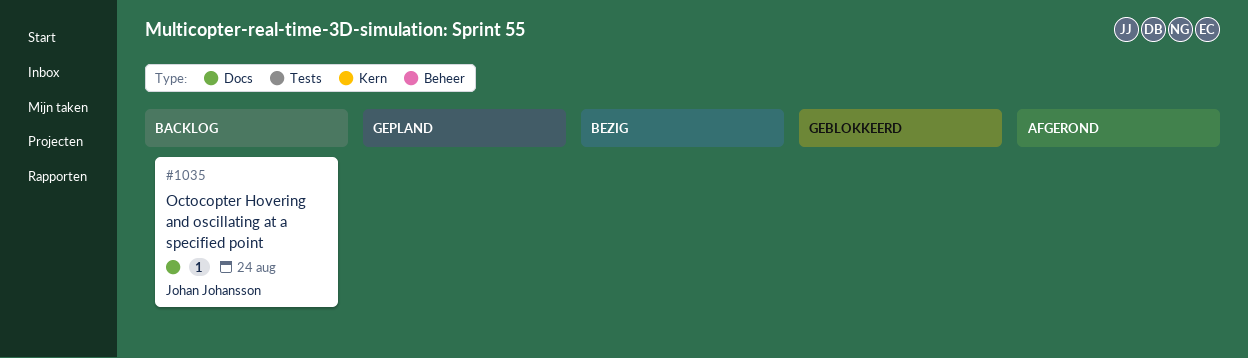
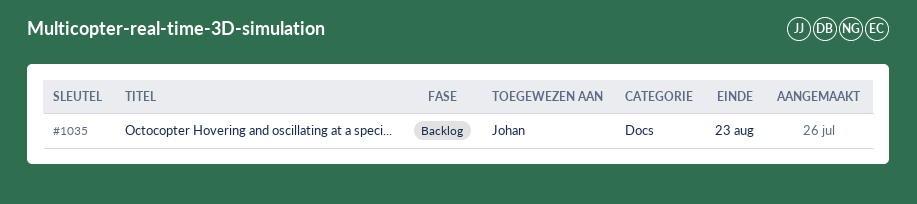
#1035, due: Aug 24 -> Aug 23

